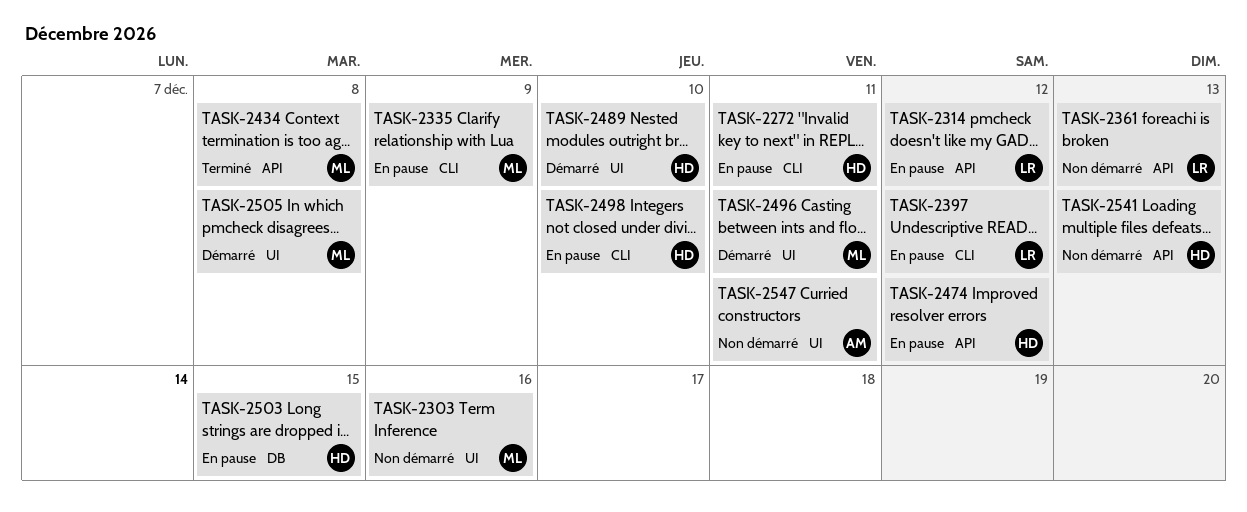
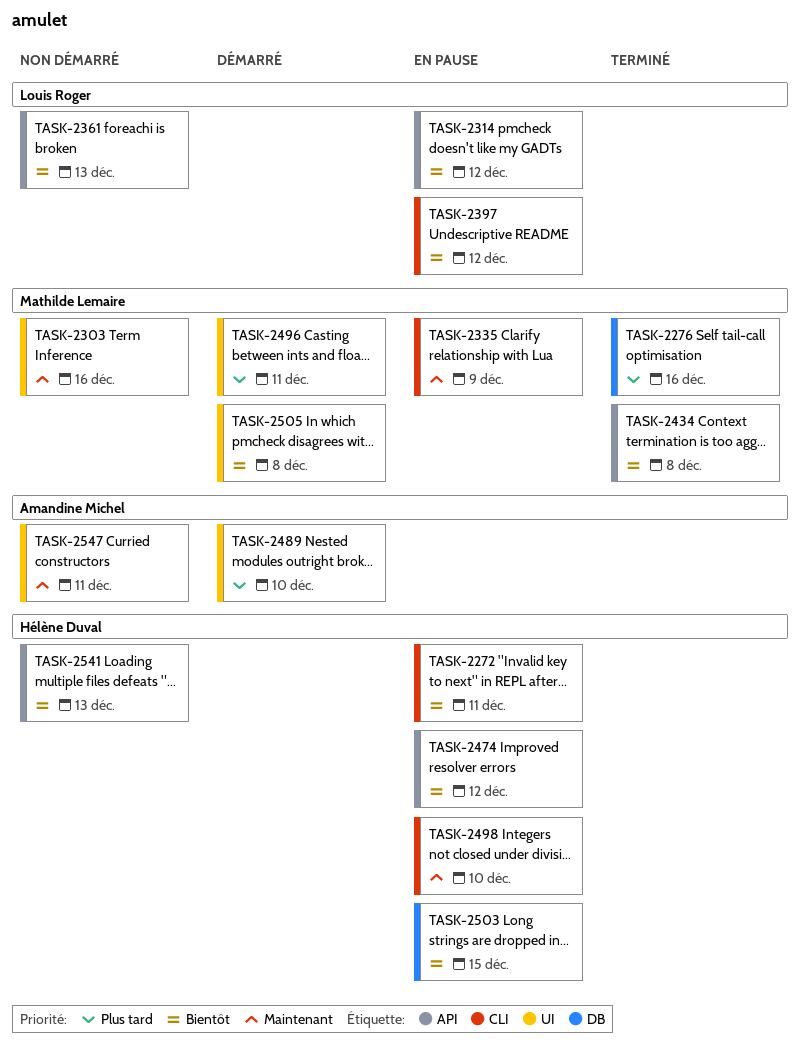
TASK-2276: none -> present
TASK-2489, owner: Hélène Duval -> Amandine Michel

